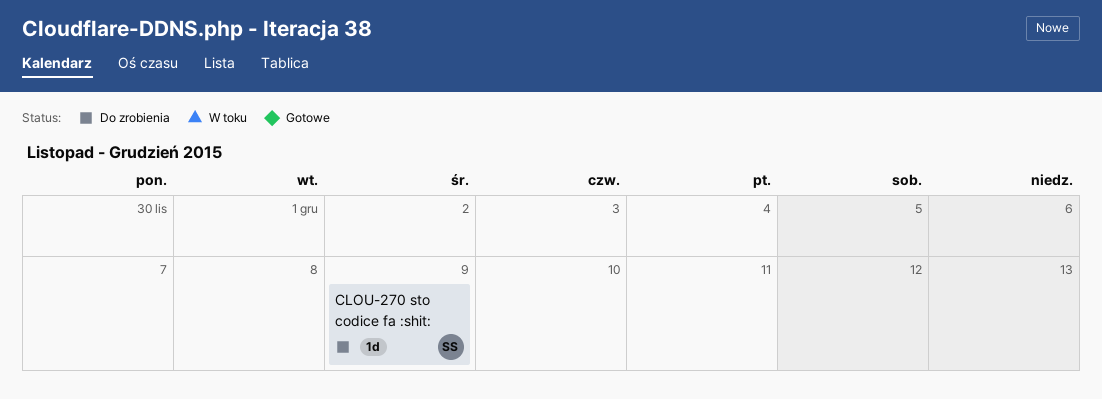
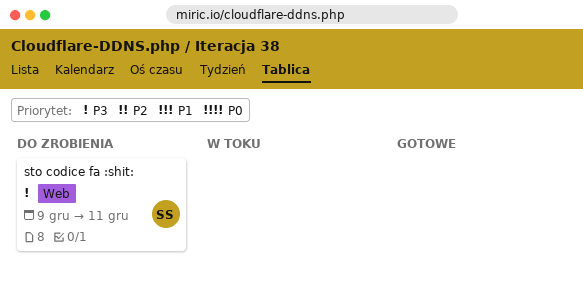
sto codice fa :shit:, due: Dec 9 -> Dec 11

